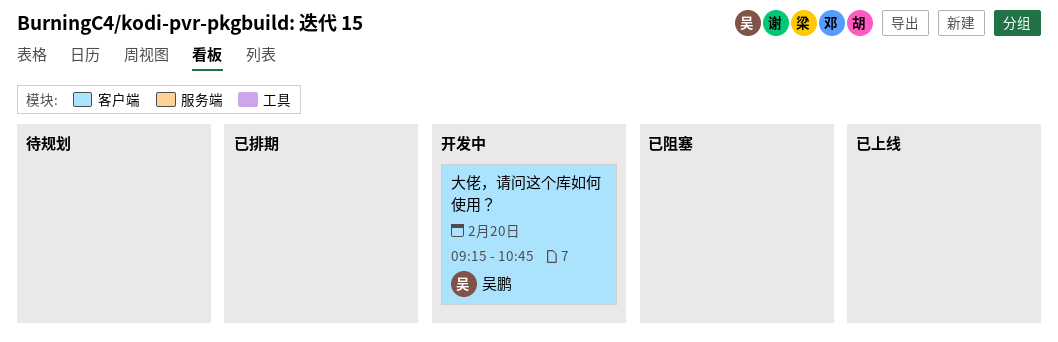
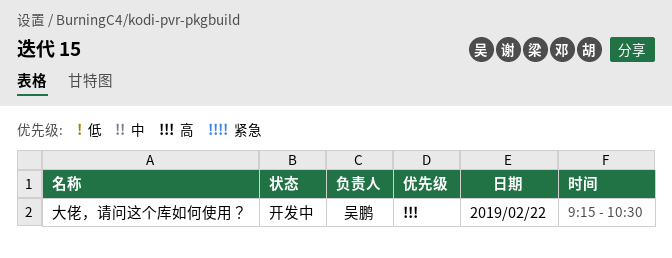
大佬，请问这个库如何使用？, day: Feb 20 -> Feb 22
大佬，请问这个库如何使用？, ends: 10:45 -> 10:30

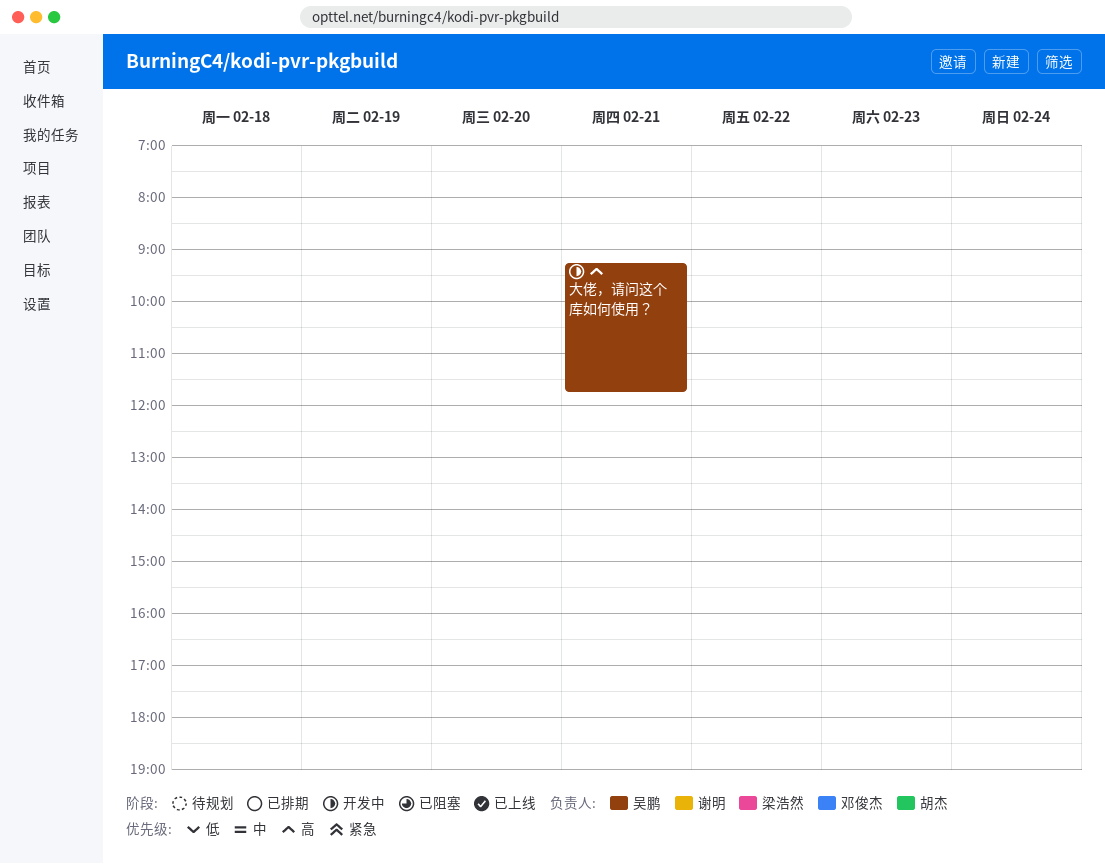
大佬，请问这个库如何使用？, day: Feb 22 -> Feb 21
大佬，请问这个库如何使用？, ends: 10:30 -> 11:45

